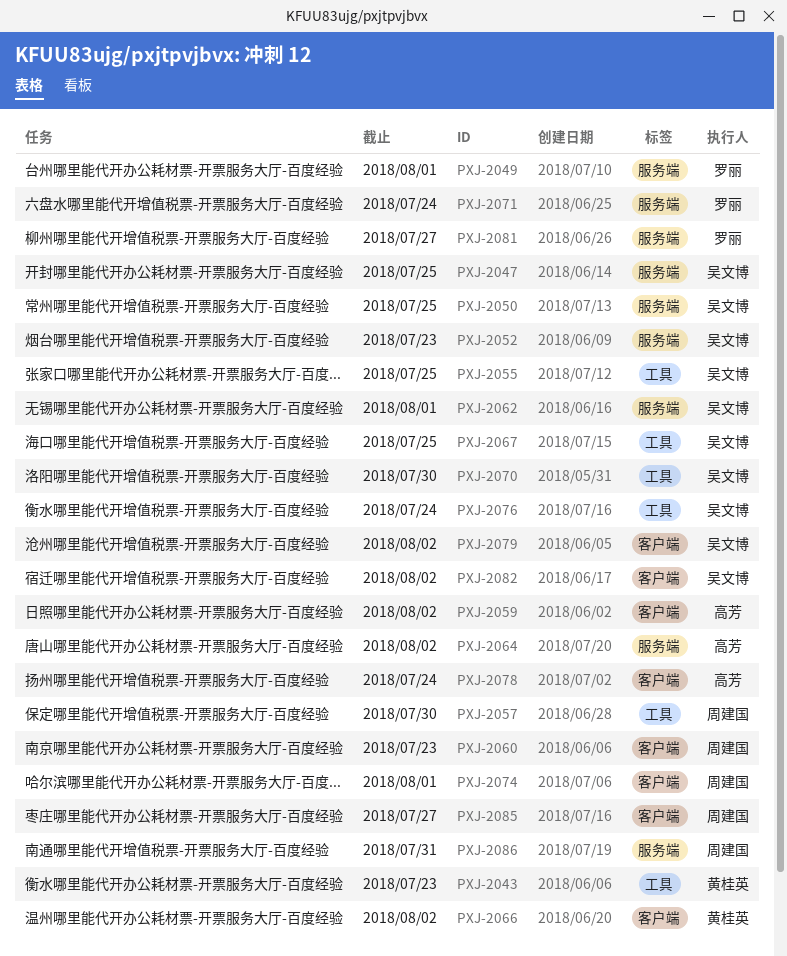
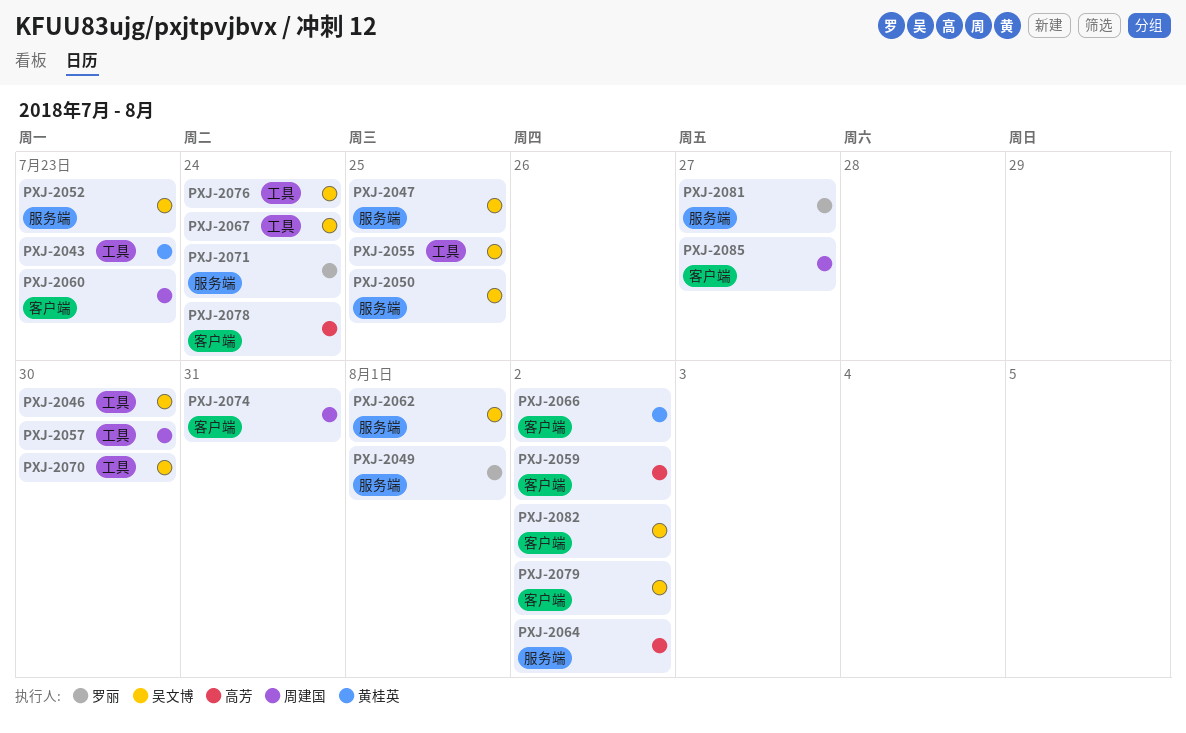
PXJ-2046: none -> present
PXJ-2067, due: Jul 25 -> Jul 24
PXJ-2074, due: Aug 1 -> Jul 31
PXJ-2086: present -> none

